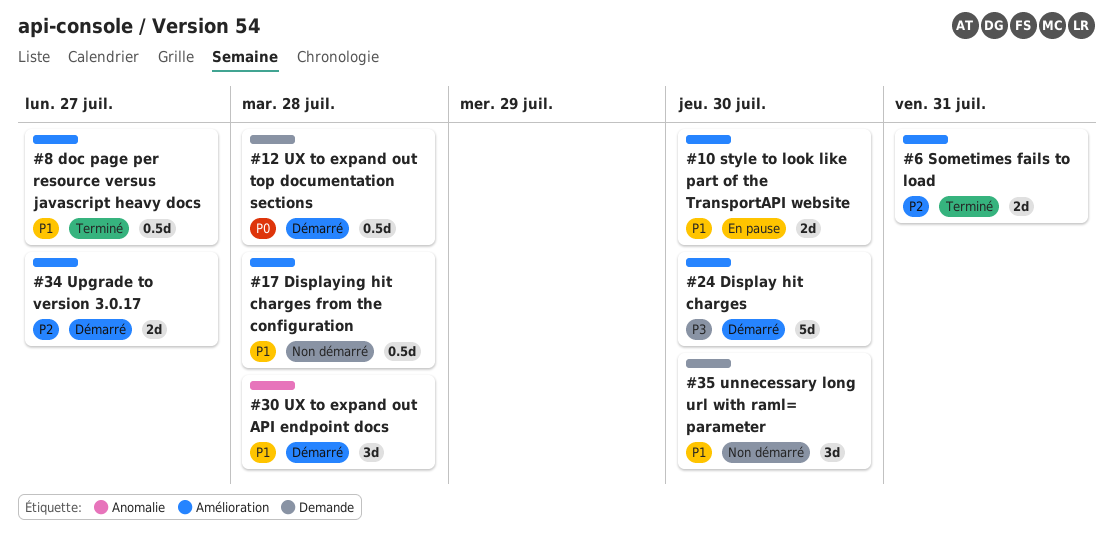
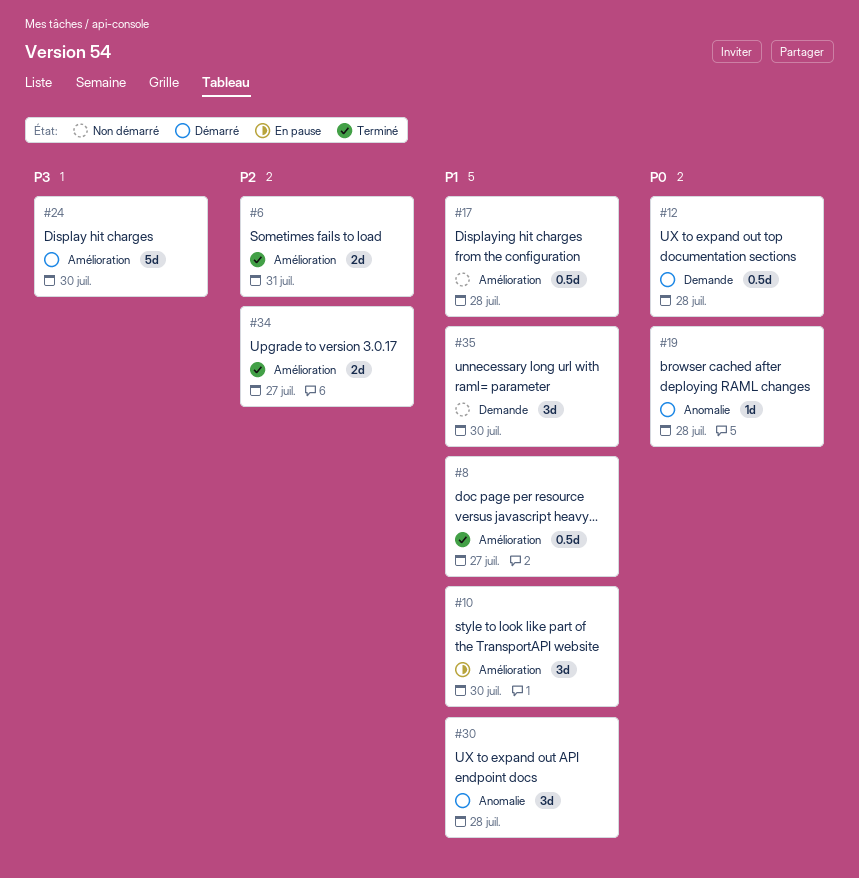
#10, estimate: 2d -> 3d
#19: none -> present
#34, status: Démarré -> Terminé

